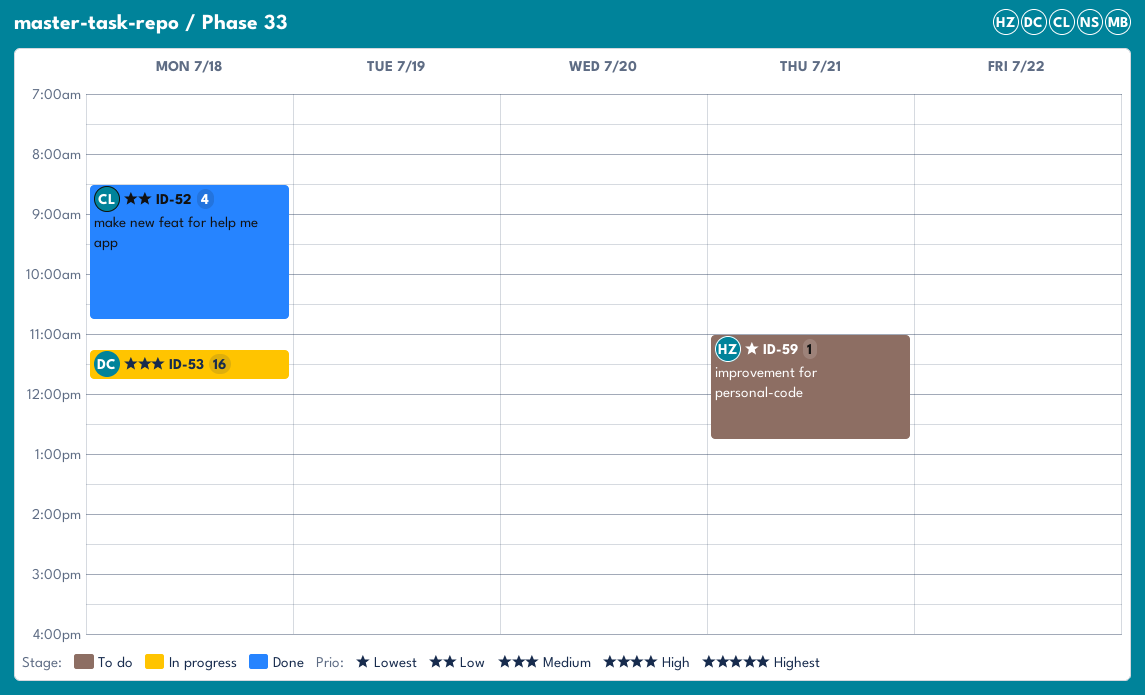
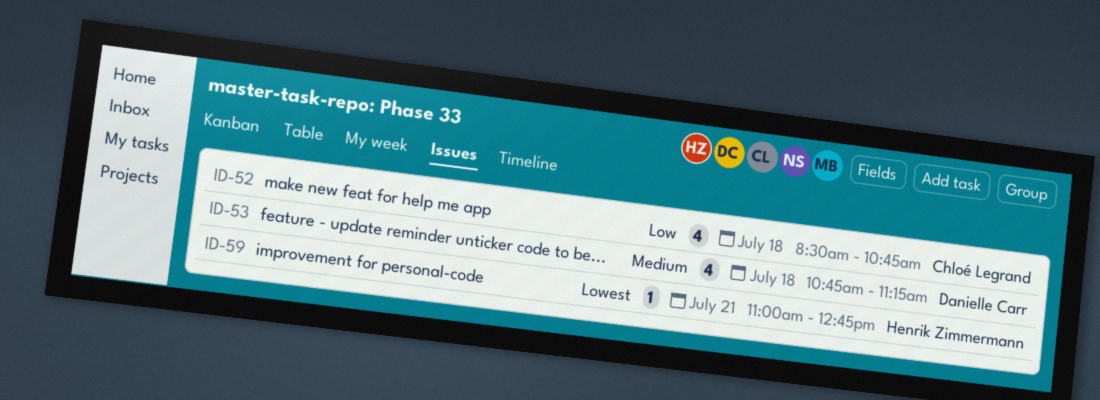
ID-53, estimate: 16 -> 4
ID-53, begins: 11:15 -> 10:45
ID-53, ends: 11:45 -> 11:15

